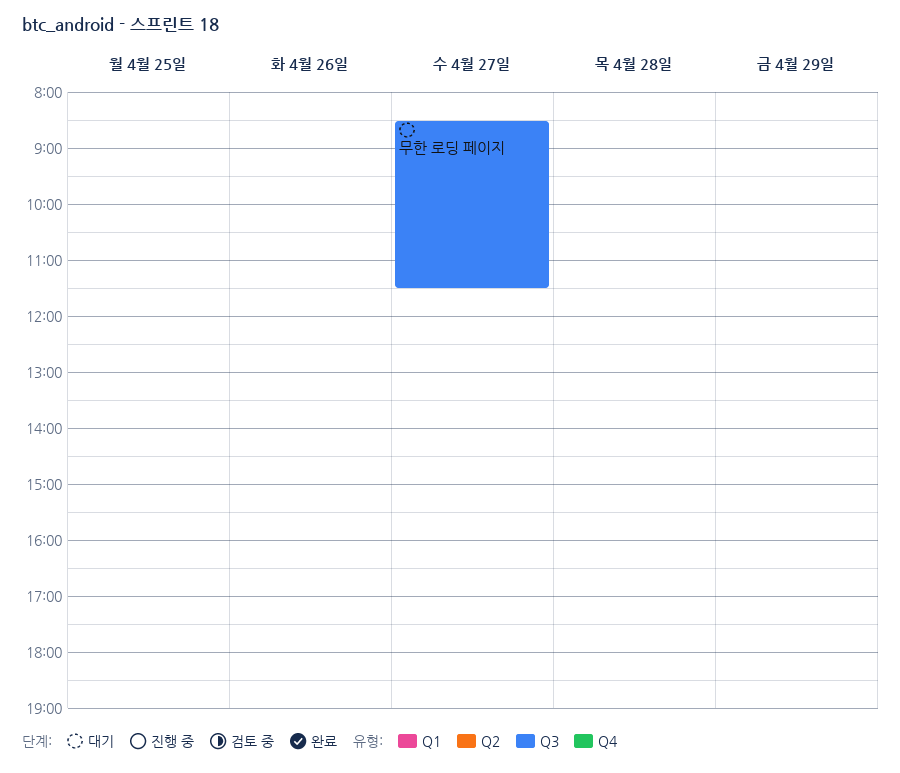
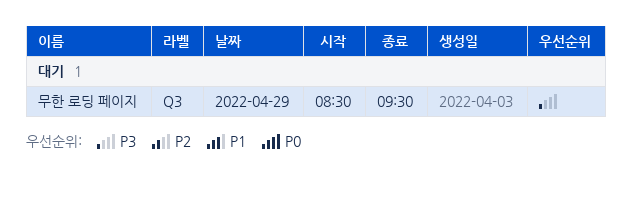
무한 로딩 페이지, day: Apr 27 -> Apr 29
무한 로딩 페이지, ends: 11:30 -> 09:30

